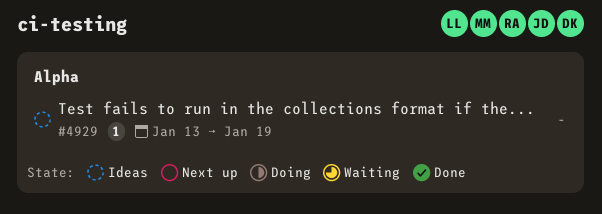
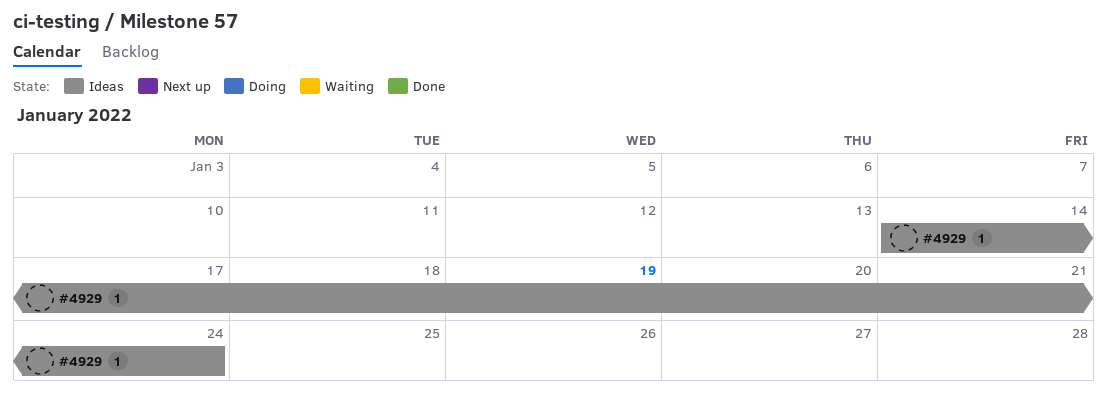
#4929, start: Jan 13 -> Jan 14
#4929, due: Jan 19 -> Jan 24

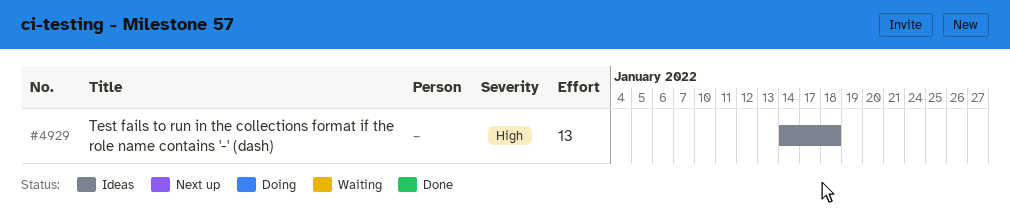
#4929, estimate: 1 -> 13
#4929, due: Jan 24 -> Jan 18

